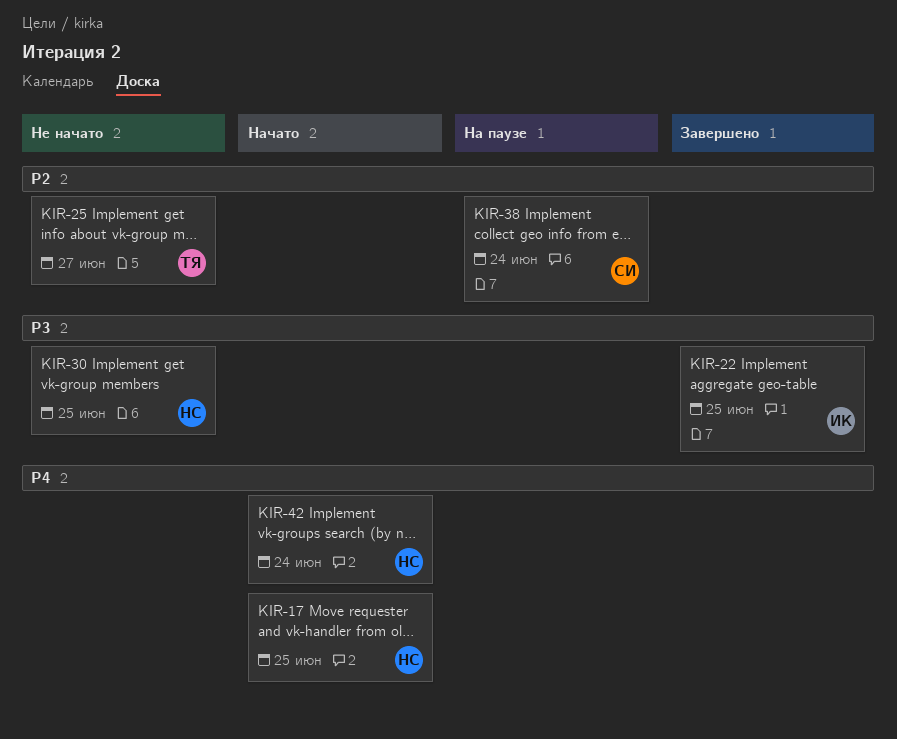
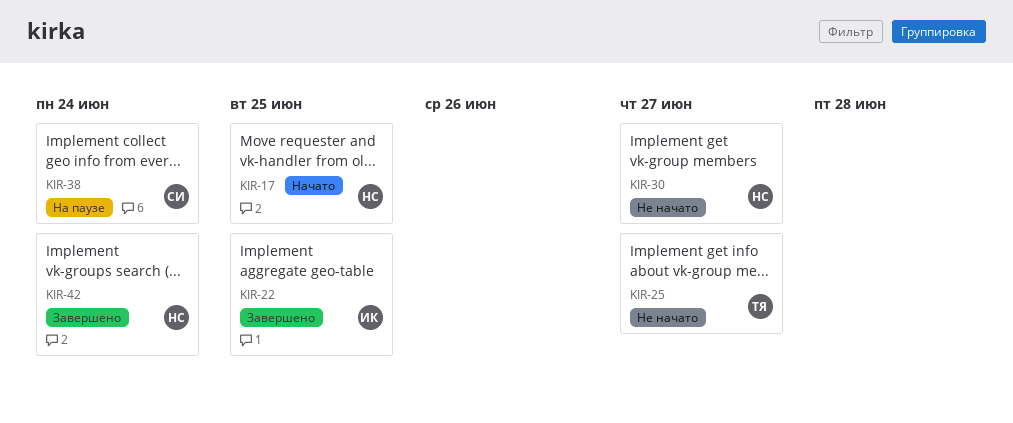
KIR-30, due: Jun 25 -> Jun 27
KIR-42, status: Начато -> Завершено

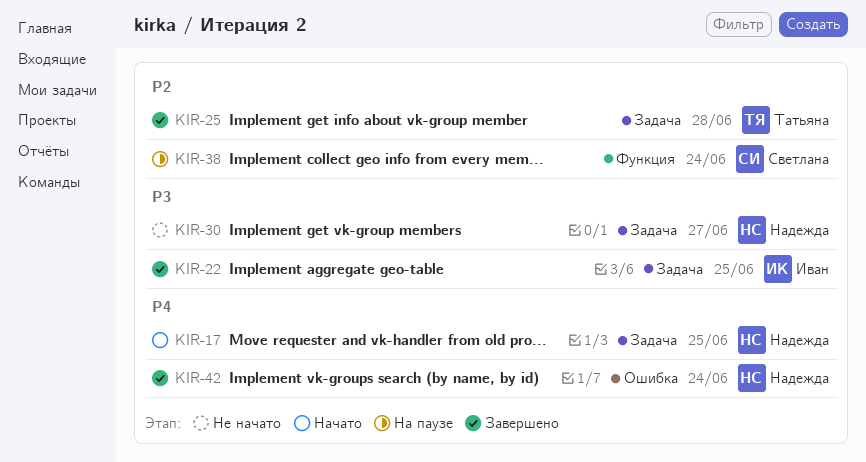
KIR-25, status: Не начато -> Завершено
KIR-25, due: Jun 27 -> Jun 28

